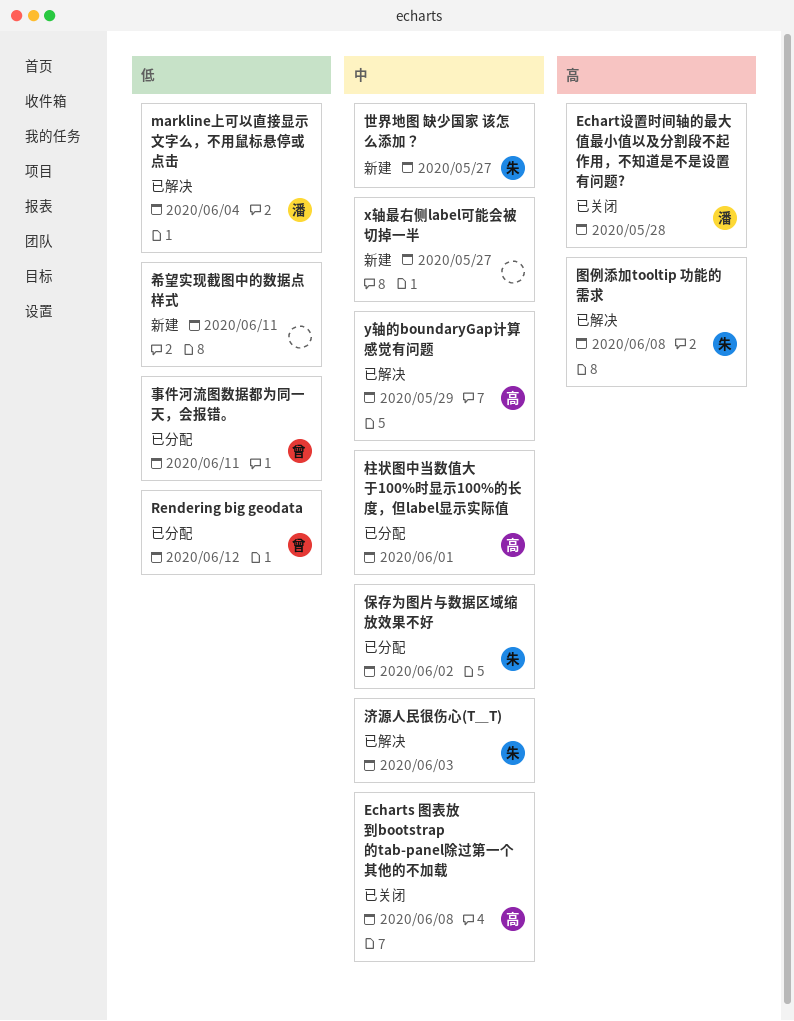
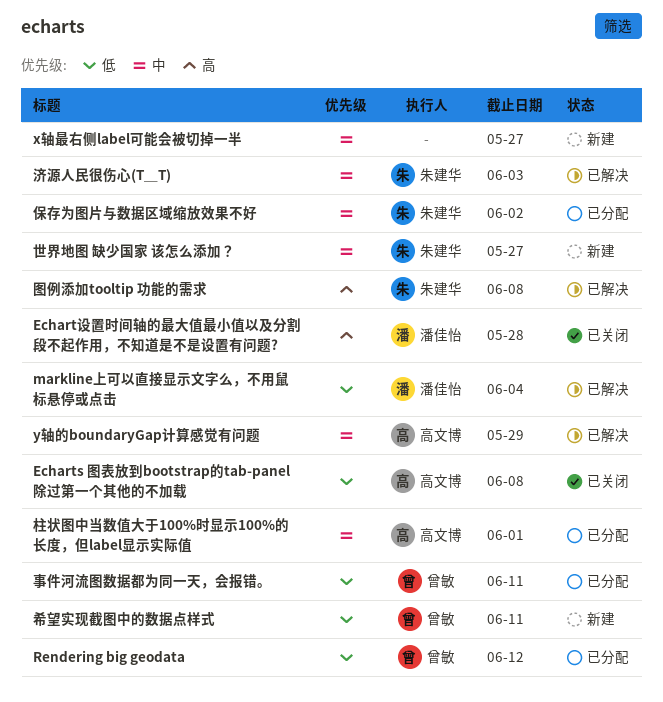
Echarts 图表放到bootstrap的tab-panel除过第一个其他的不加载, priority: 中 -> 低
希望实现截图中的数据点样式, owner: none -> 曾敏

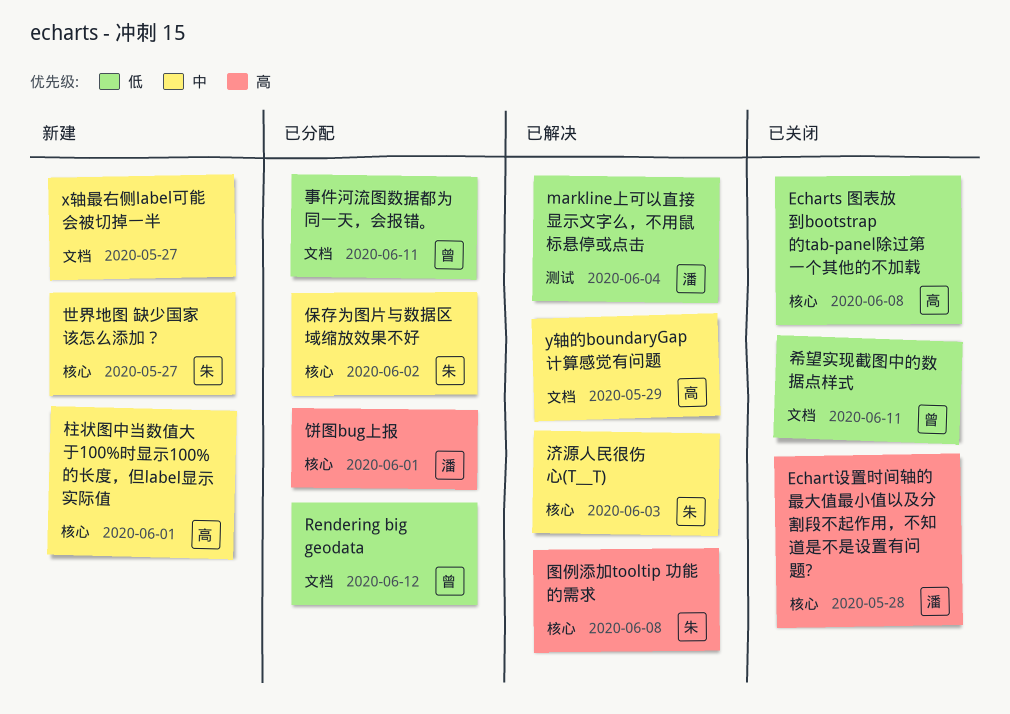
希望实现截图中的数据点样式, status: 新建 -> 已关闭
柱状图中当数值大于100%时显示100%的长度，但label显示实际值, status: 已分配 -> 新建
饼图bug上报: none -> present

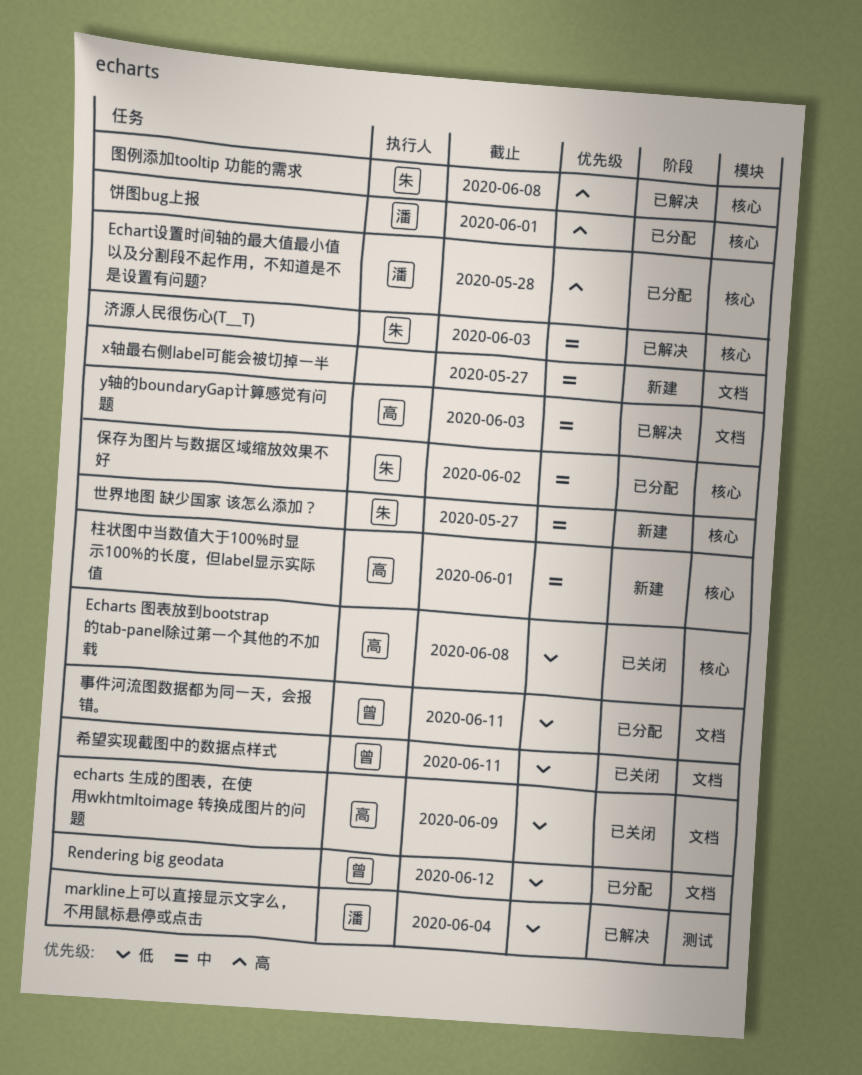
echarts 生成的图表，在使用wkhtmltoimage 转换成图片的问题: none -> present
Echart设置时间轴的最大值最小值以及分割段不起作用，不知道是不是设置有问题?, status: 已关闭 -> 已分配
y轴的boundaryGap计算感觉有问题, due: May 29 -> Jun 3

